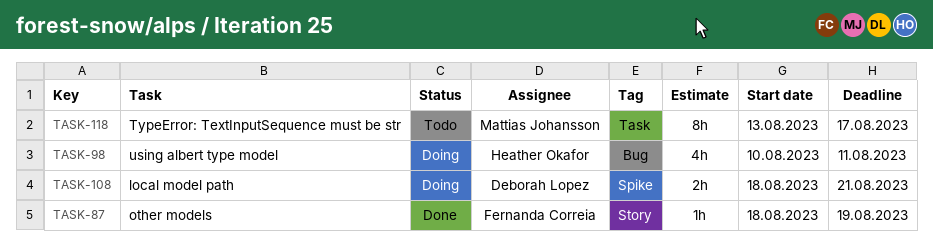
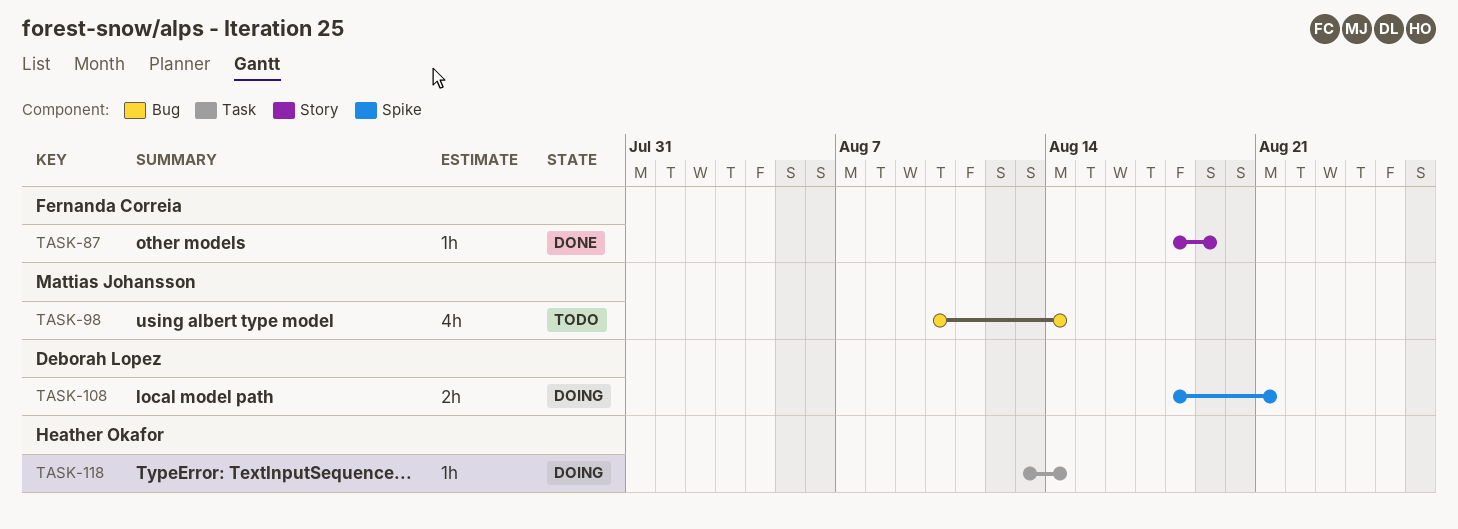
TASK-98, status: Doing -> Todo
TASK-98, owner: Heather Okafor -> Mattias Johansson
TASK-98, due: Aug 11 -> Aug 14
TASK-118, status: Todo -> Doing
TASK-118, owner: Mattias Johansson -> Heather Okafor
TASK-118, estimate: 8h -> 1h
TASK-118, due: Aug 17 -> Aug 14

